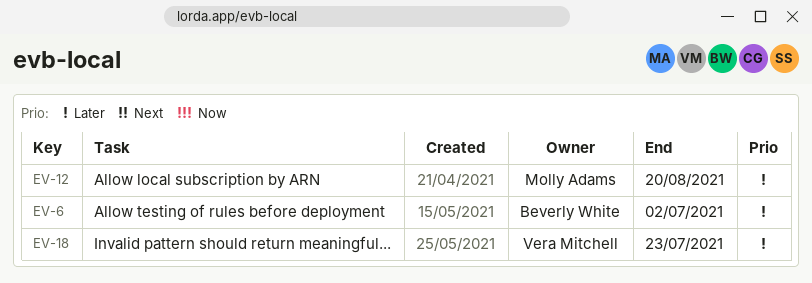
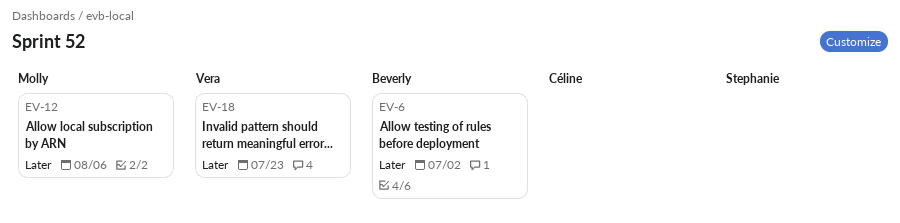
EV-12, due: Aug 20 -> Aug 6

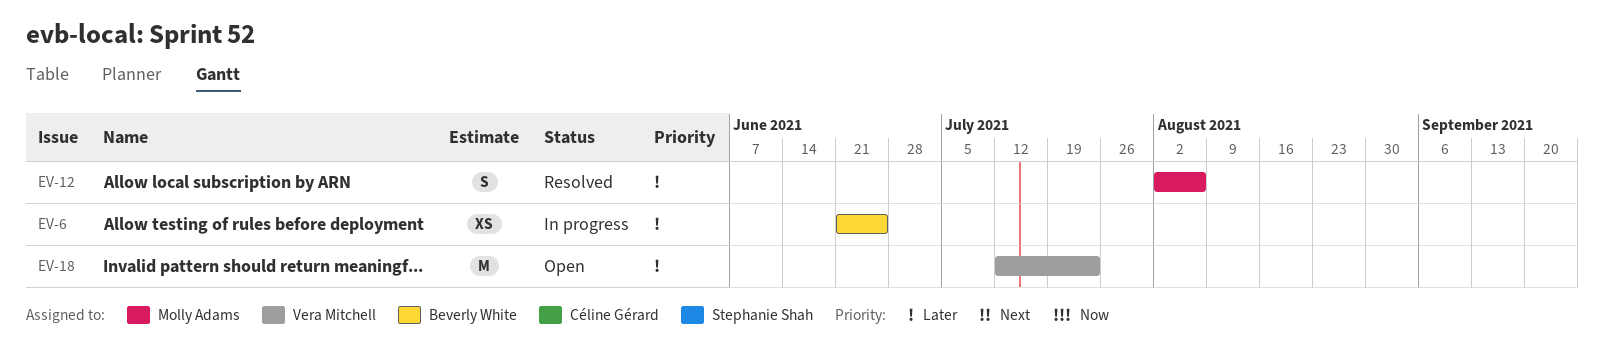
EV-6, due: Jul 2 -> Jun 25

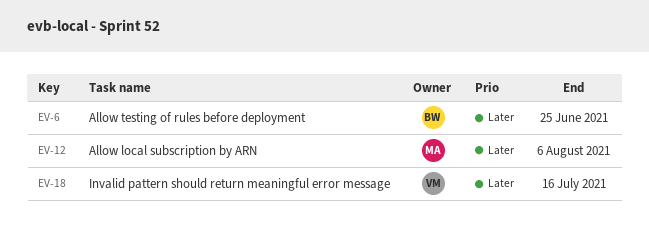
EV-18, due: Jul 23 -> Jul 16

